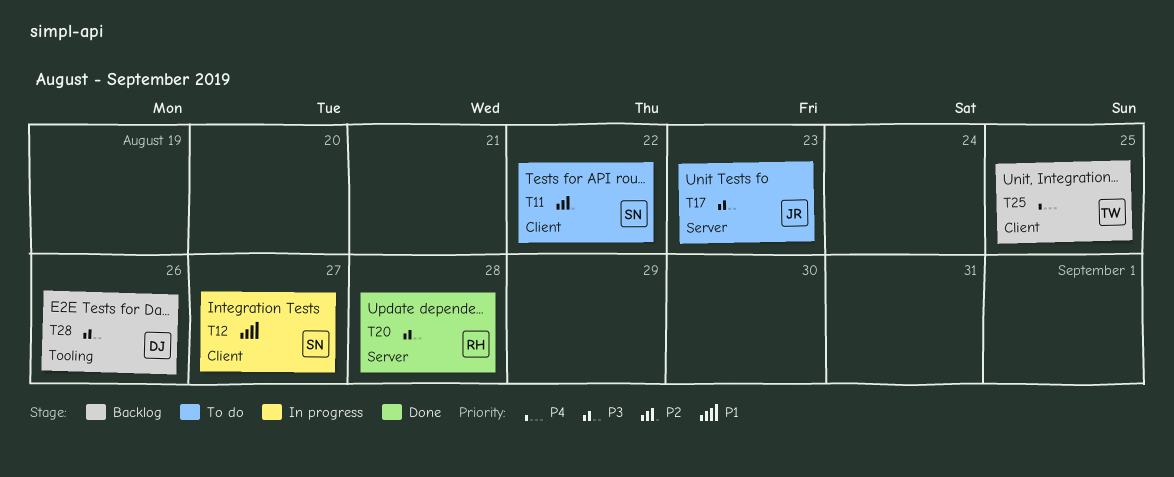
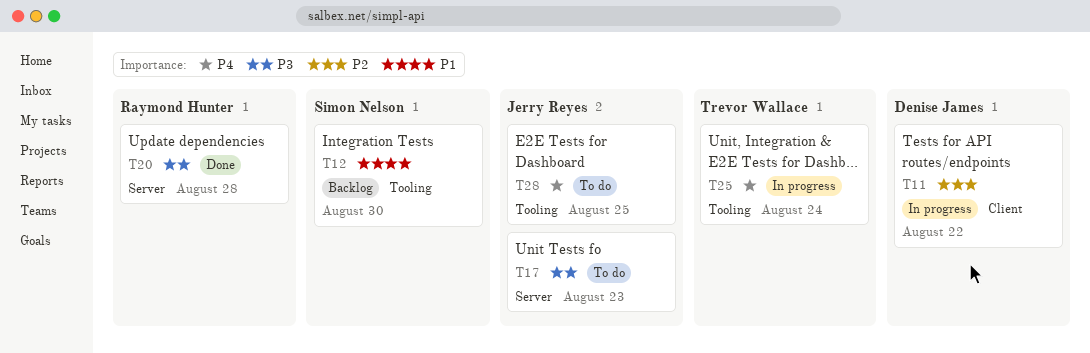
T11, status: To do -> In progress
T11, owner: Simon Nelson -> Denise James
T12, status: In progress -> Backlog
T12, label: Client -> Tooling
T12, due: Aug 27 -> Aug 30
T25, status: Backlog -> In progress
T25, label: Client -> Tooling
T25, due: Aug 25 -> Aug 24
T28, status: Backlog -> To do
T28, owner: Denise James -> Jerry Reyes
T28, priority: P3 -> P4
T28, due: Aug 26 -> Aug 25

